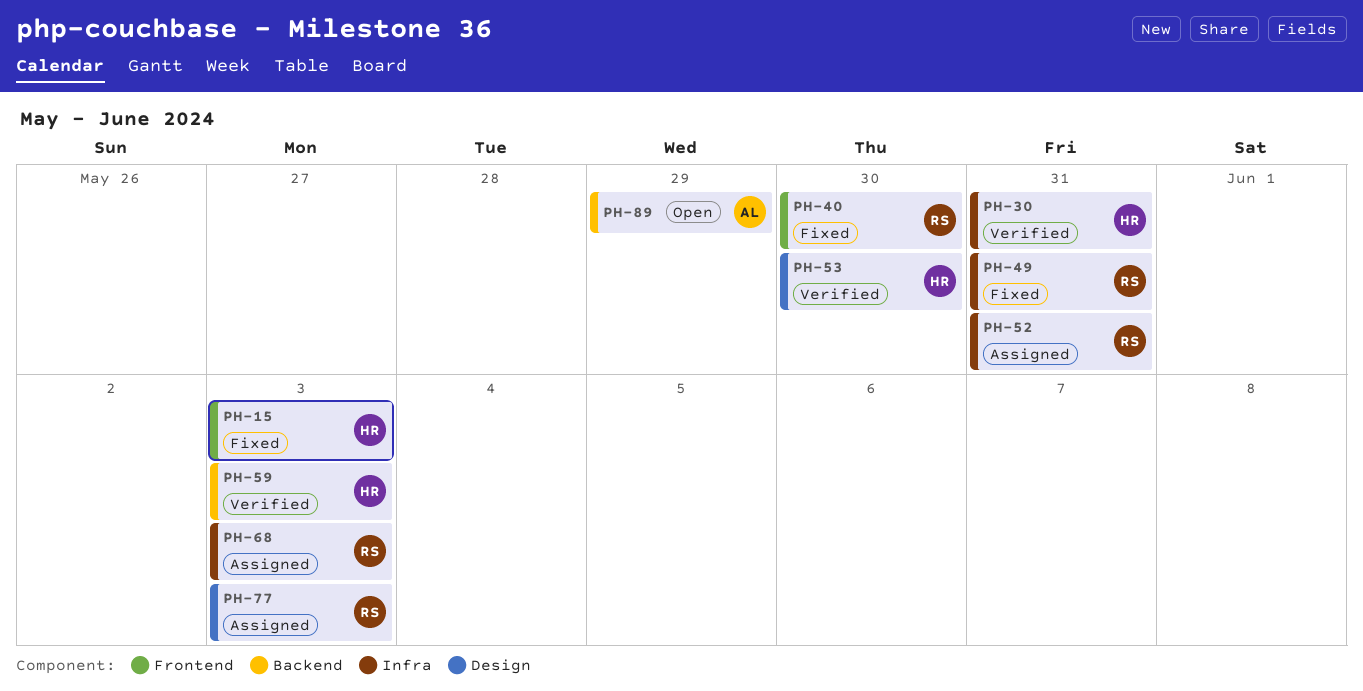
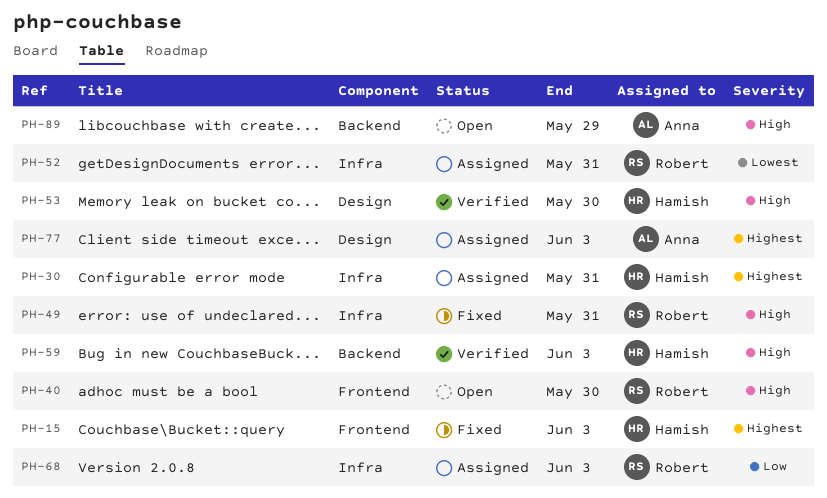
PH-30, status: Verified -> Assigned
PH-40, status: Fixed -> Open
PH-77, owner: Robert -> Anna

